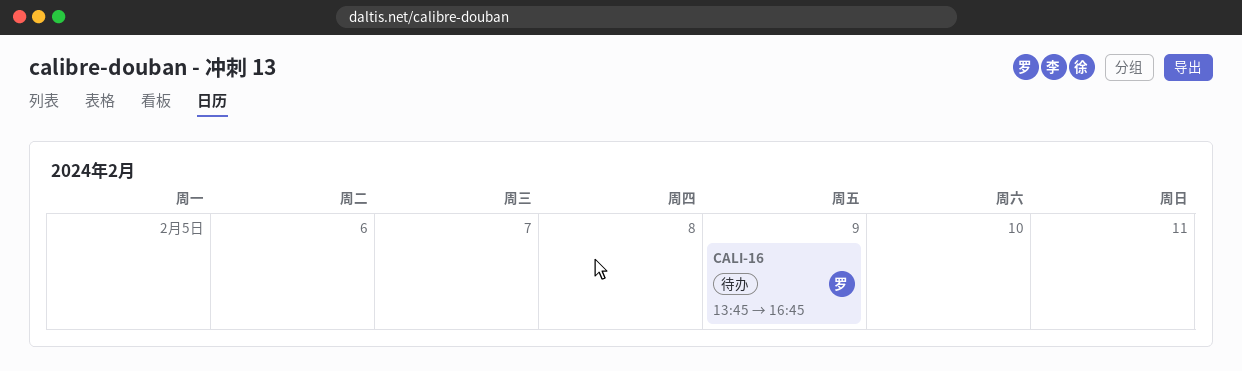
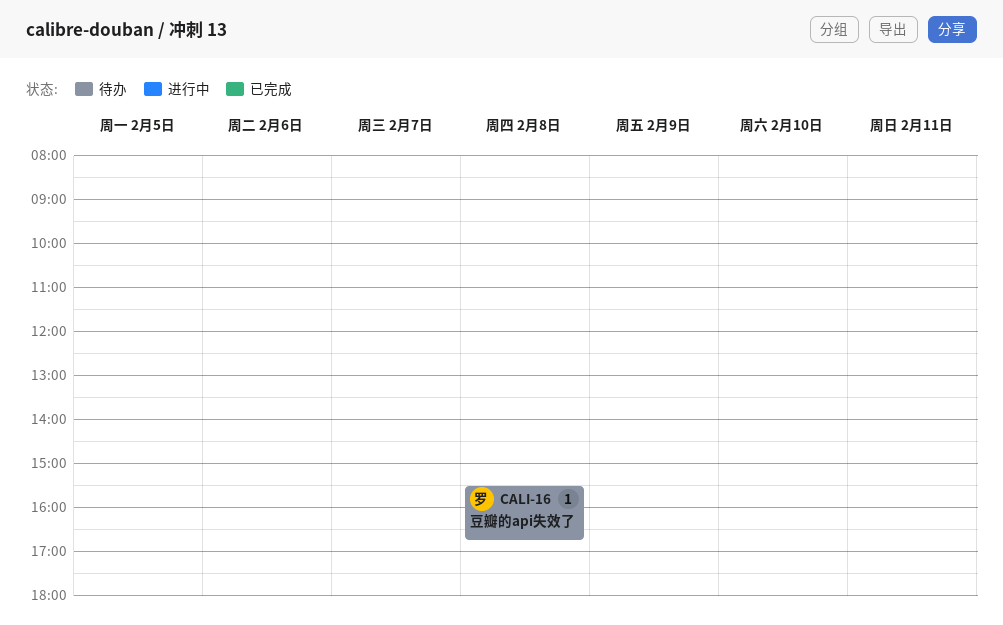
CALI-16, day: Feb 9 -> Feb 8
CALI-16, begins: 13:45 -> 15:30

